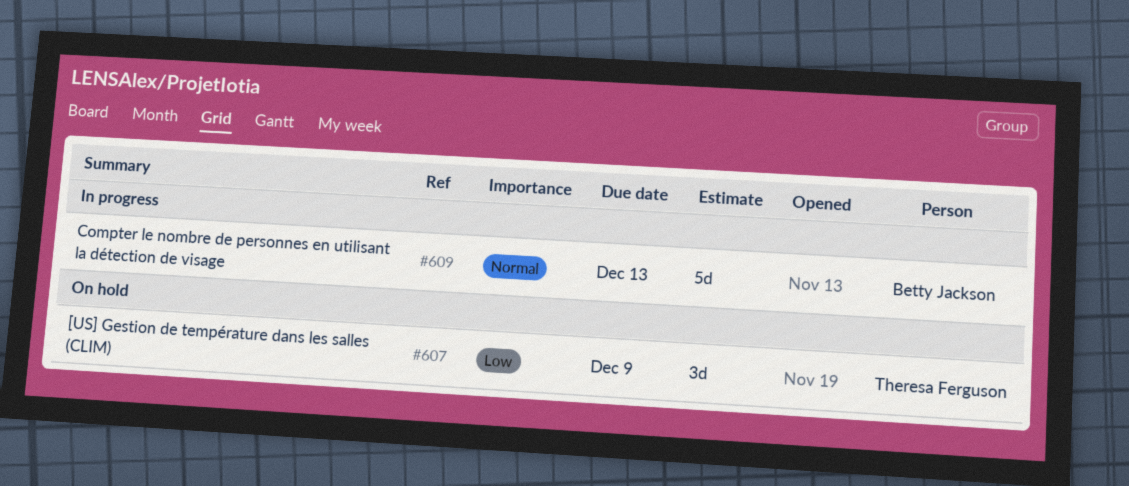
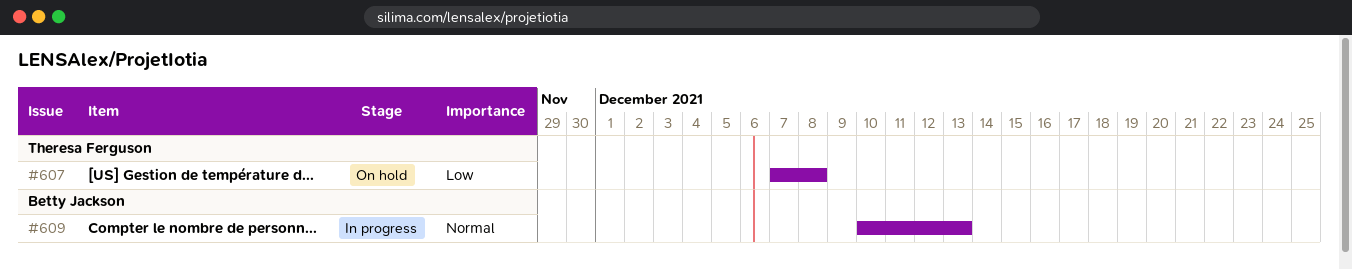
#607, due: Dec 9 -> Dec 8

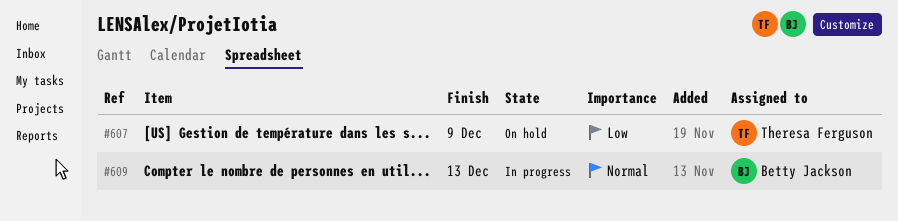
#607, due: Dec 8 -> Dec 9

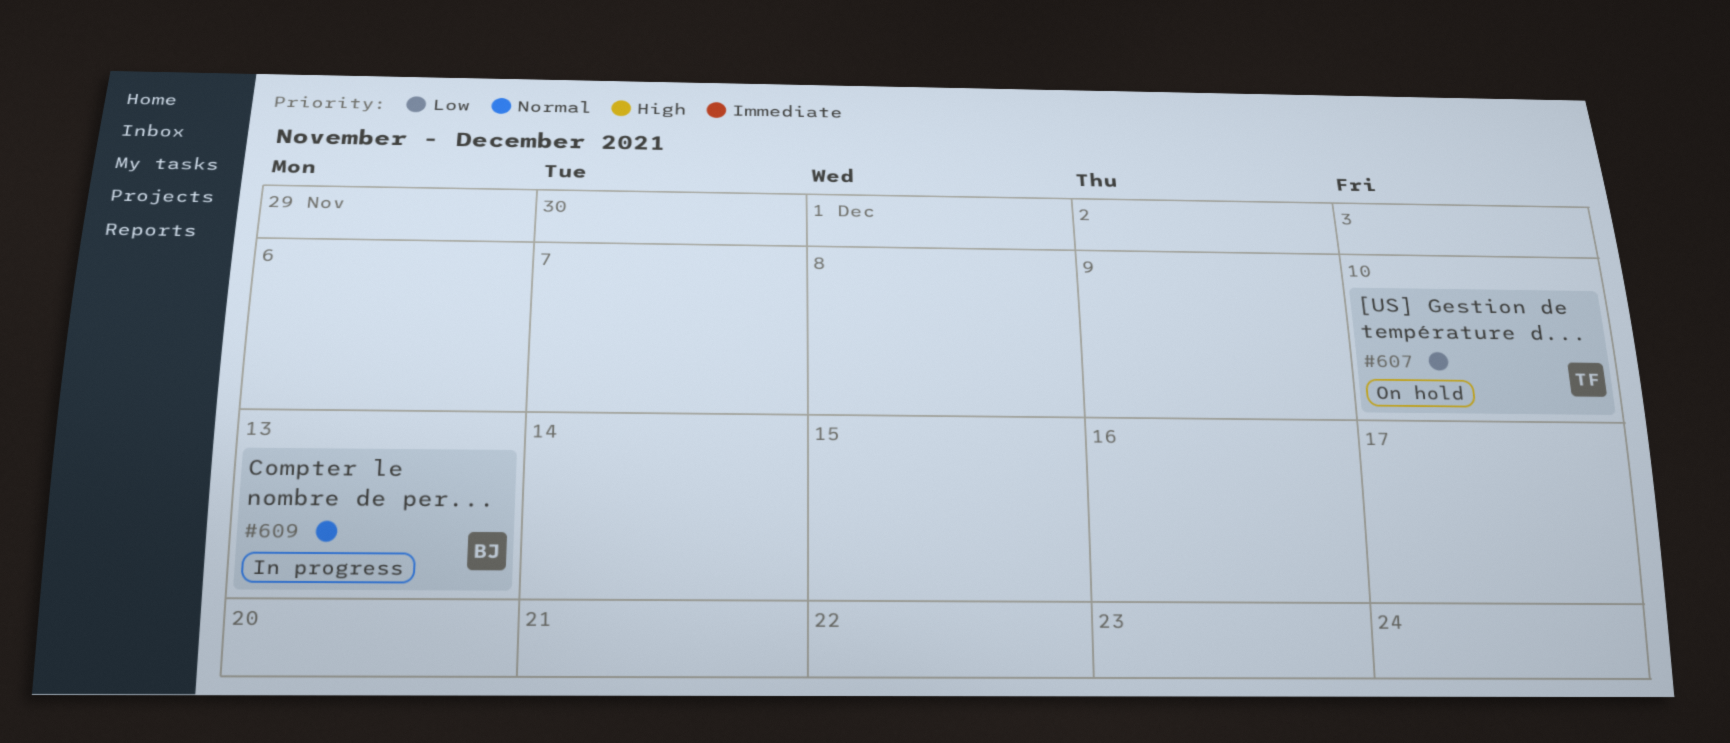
#607, due: Dec 9 -> Dec 10

